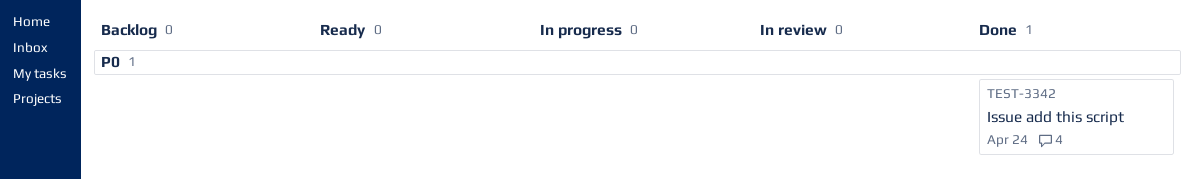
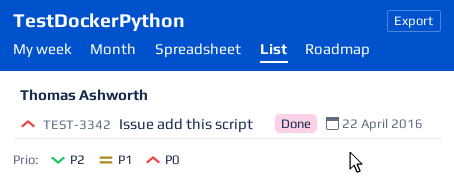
TEST-3342, due: Apr 24 -> Apr 22

